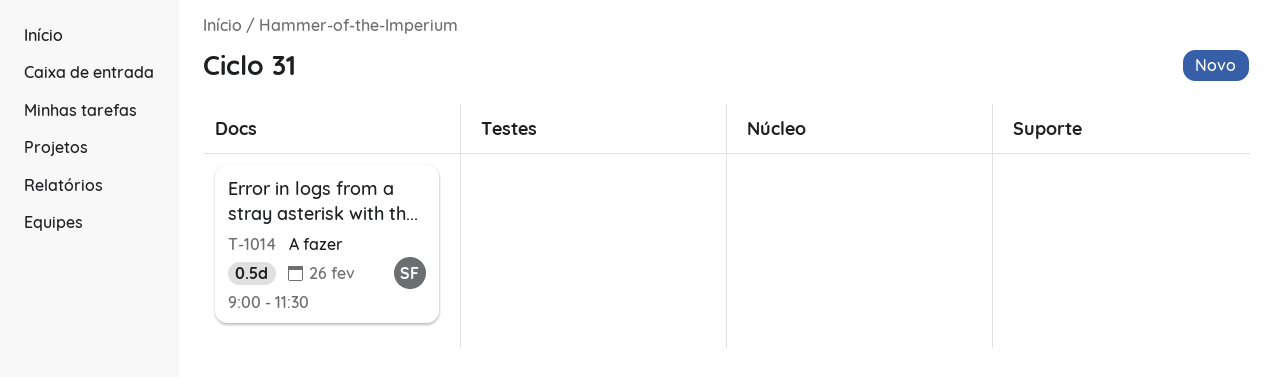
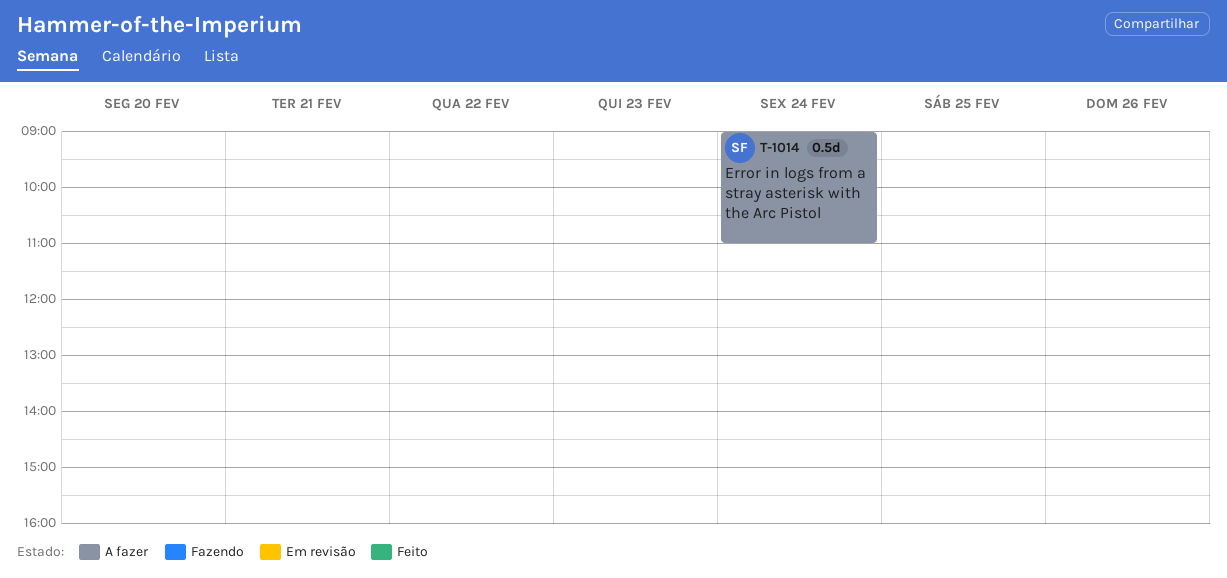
T-1014, day: Feb 26 -> Feb 24
T-1014, ends: 11:30 -> 11:00

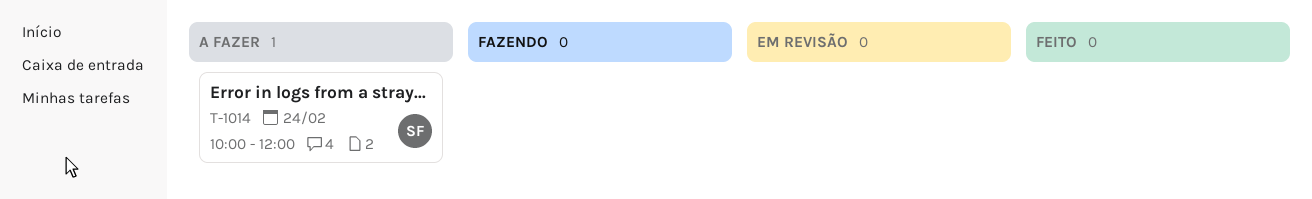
T-1014, begins: 09:00 -> 10:00
T-1014, ends: 11:00 -> 12:00

